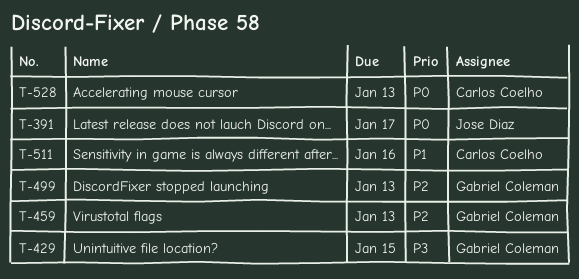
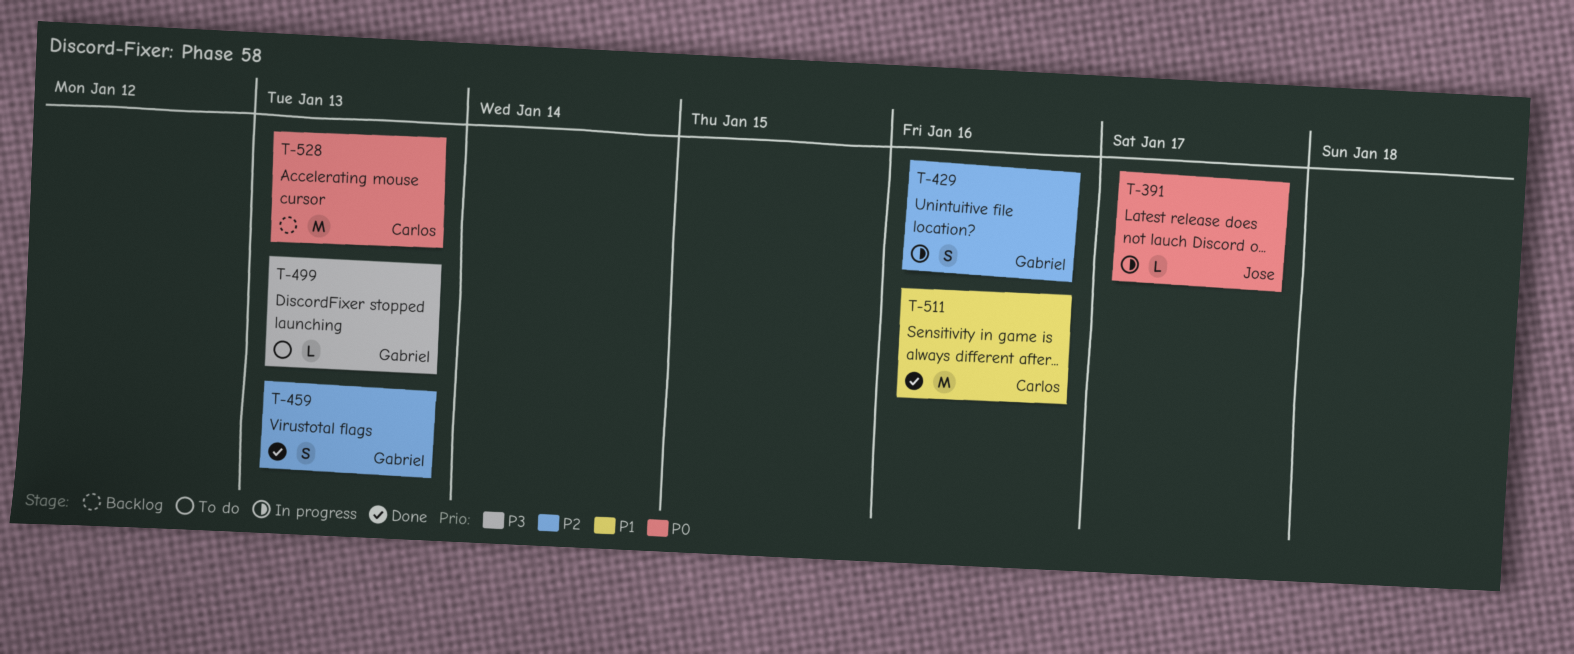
T-429, priority: P3 -> P2
T-429, due: Jan 15 -> Jan 16
T-499, priority: P2 -> P3

